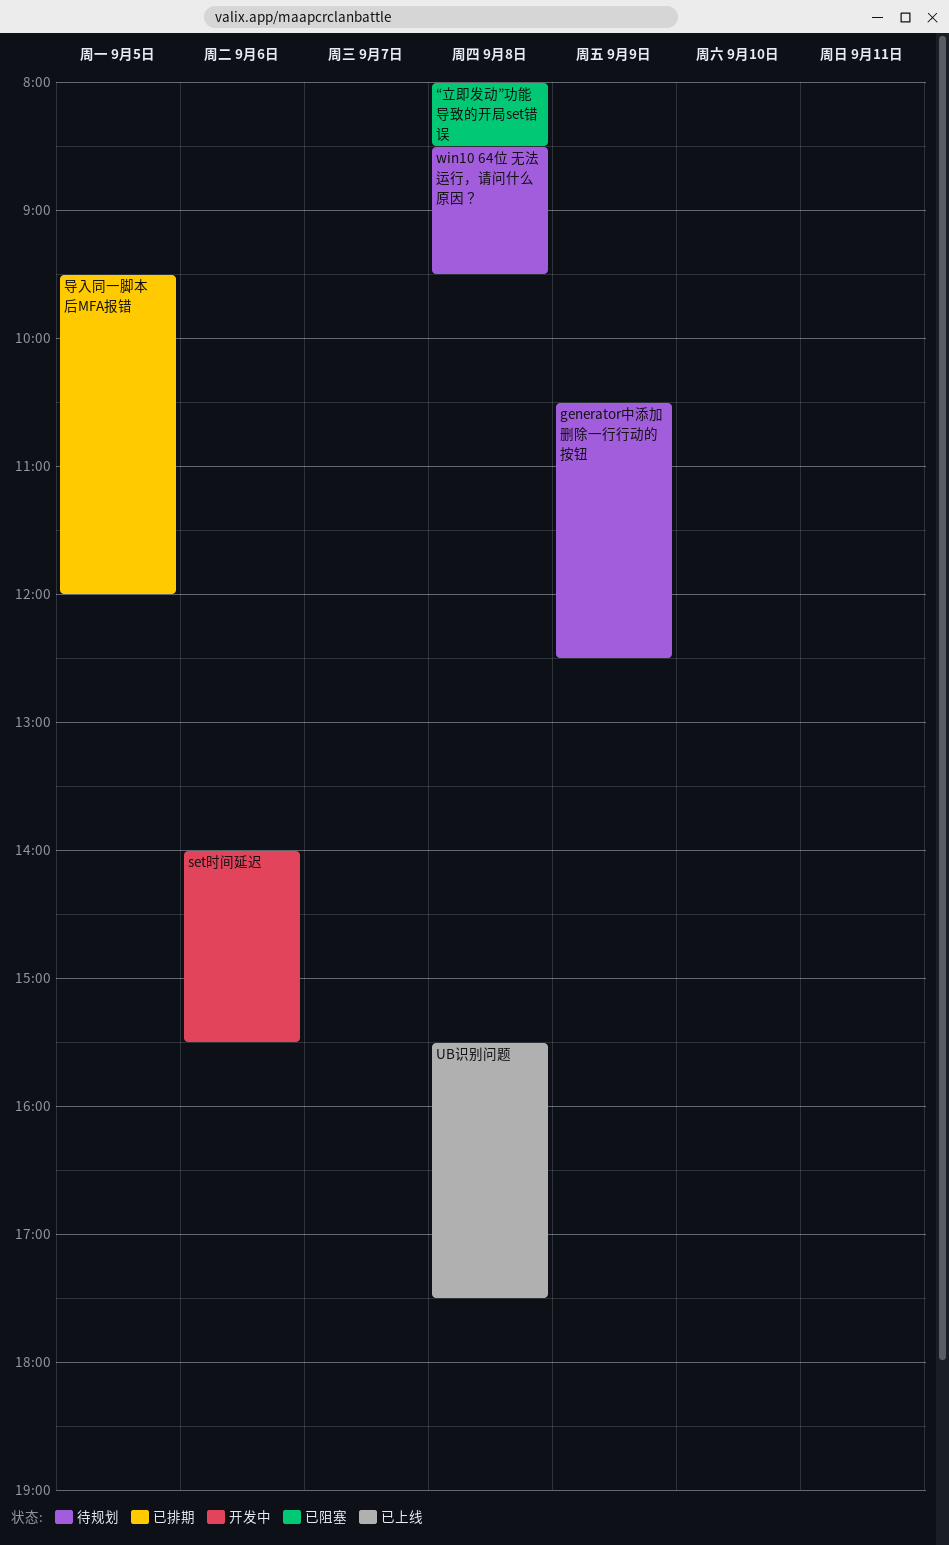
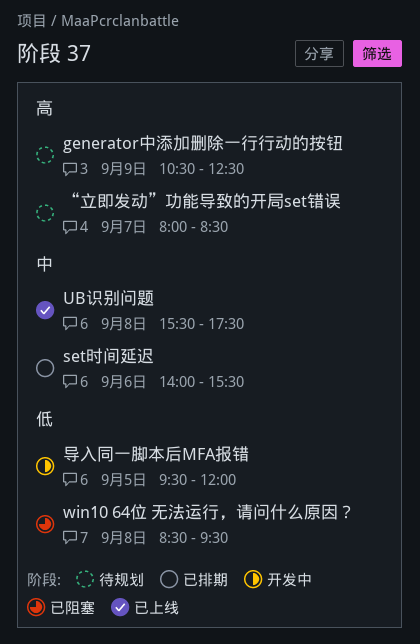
set时间延迟, status: 开发中 -> 已排期
win10 64位 无法运行，请问什么原因？, status: 待规划 -> 已阻塞
“立即发动”功能导致的开局set错误, status: 已阻塞 -> 待规划
“立即发动”功能导致的开局set错误, day: Sep 8 -> Sep 7
导入同一脚本后MFA报错, status: 已排期 -> 开发中

